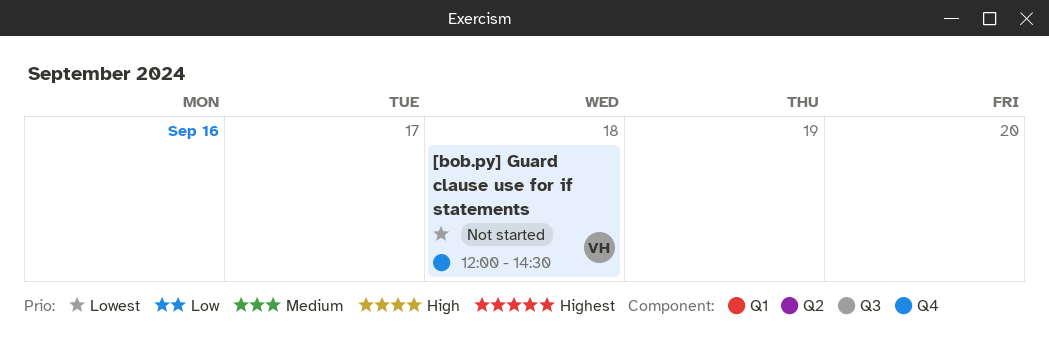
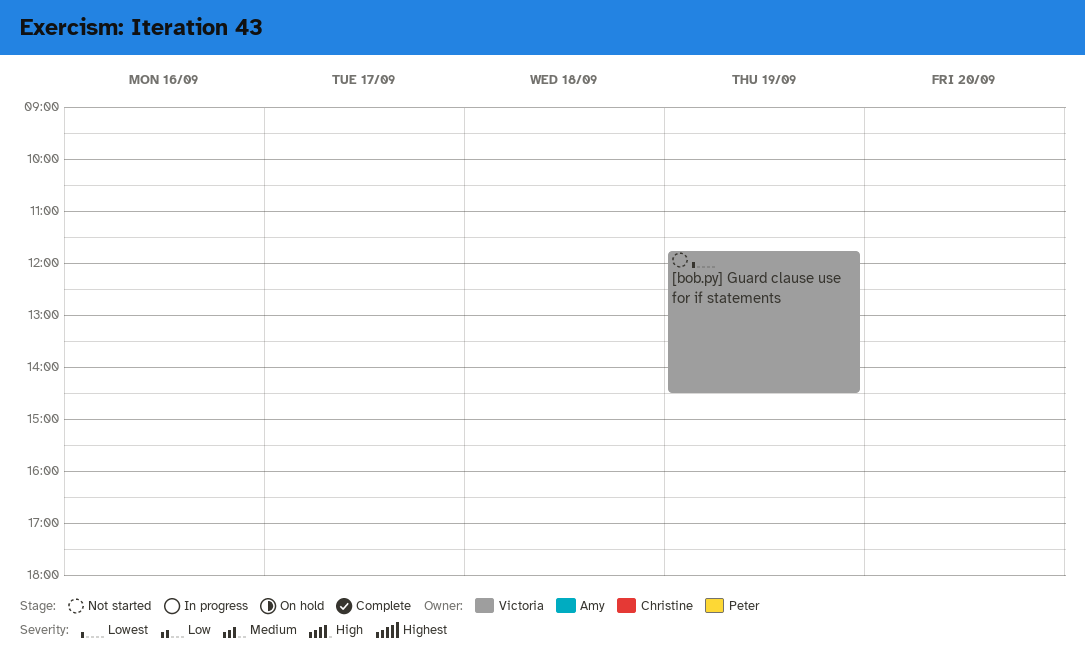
[bob.py] Guard clause use for if statements, day: Sep 18 -> Sep 19
[bob.py] Guard clause use for if statements, begins: 12:00 -> 11:45

